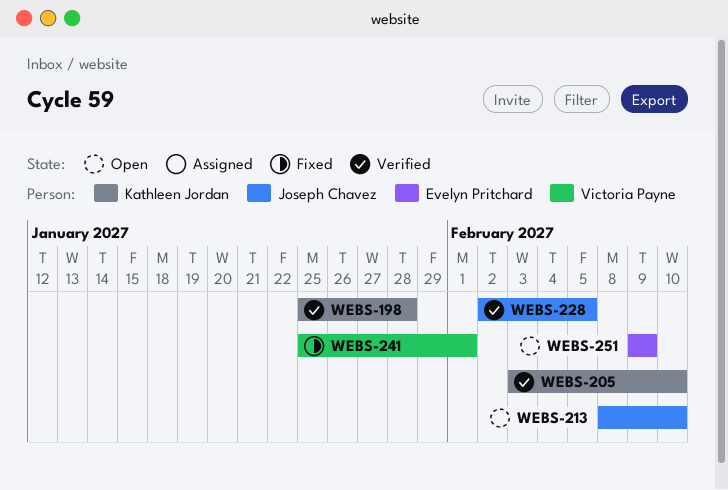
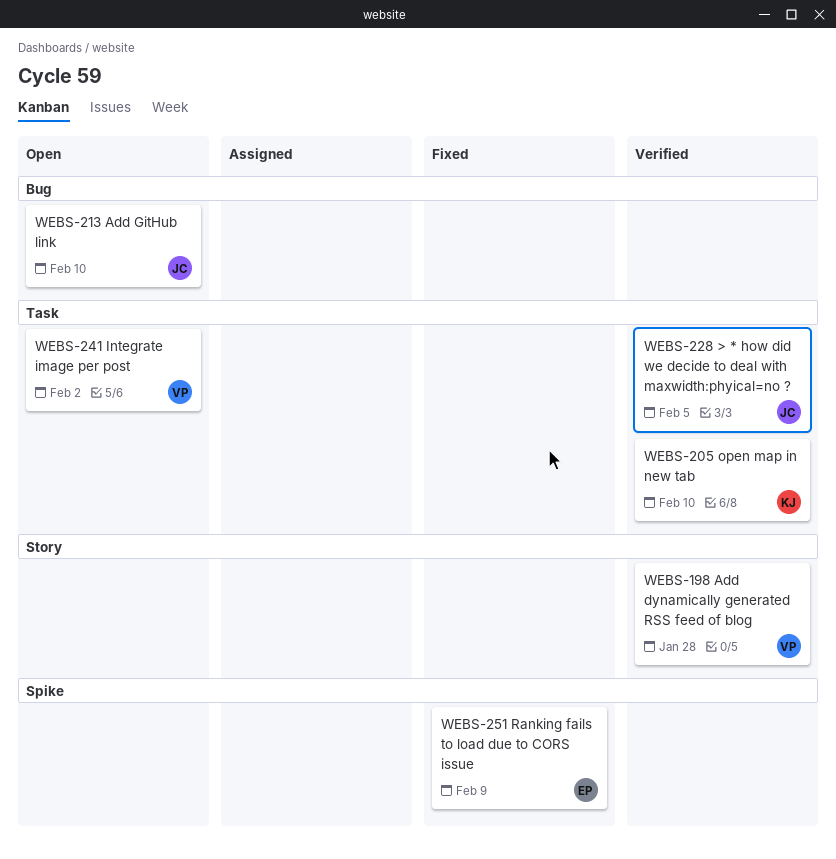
WEBS-198, owner: Kathleen Jordan -> Victoria Payne
WEBS-241, status: Fixed -> Open
WEBS-241, due: Feb 1 -> Feb 2
WEBS-251, status: Open -> Fixed

